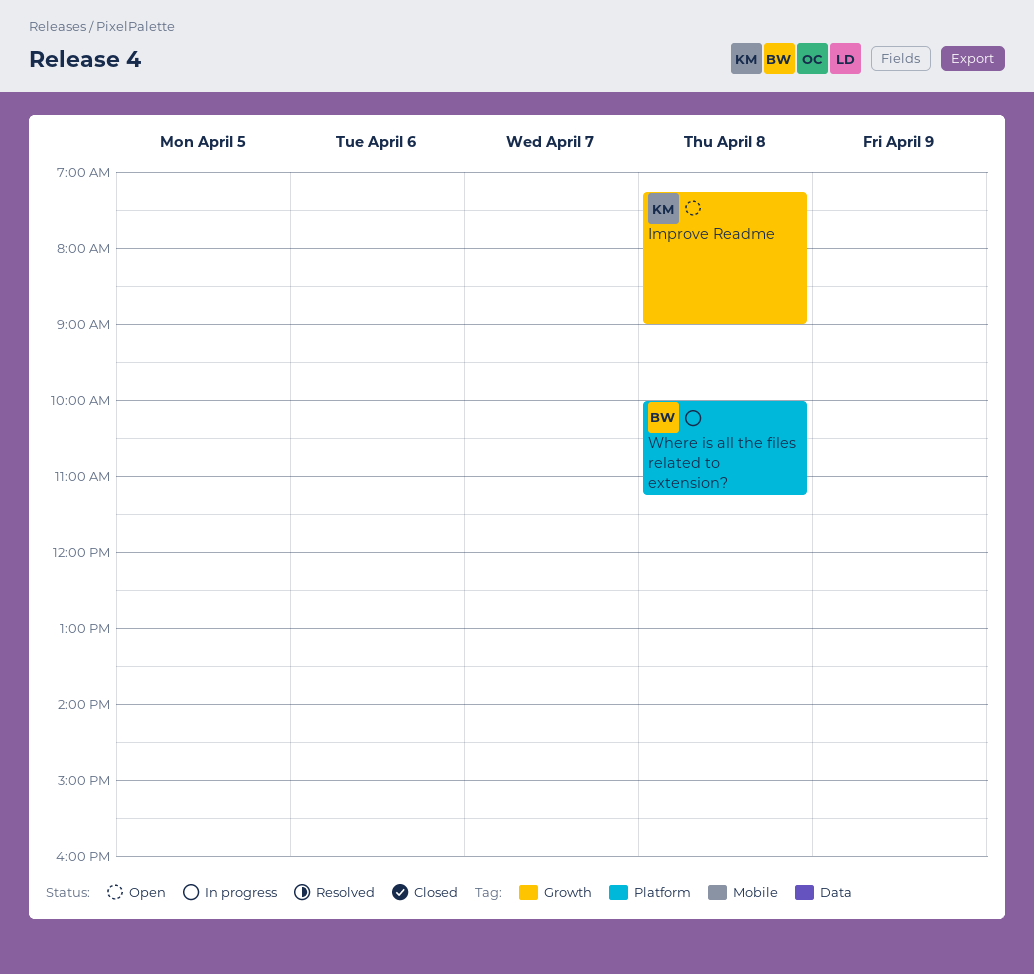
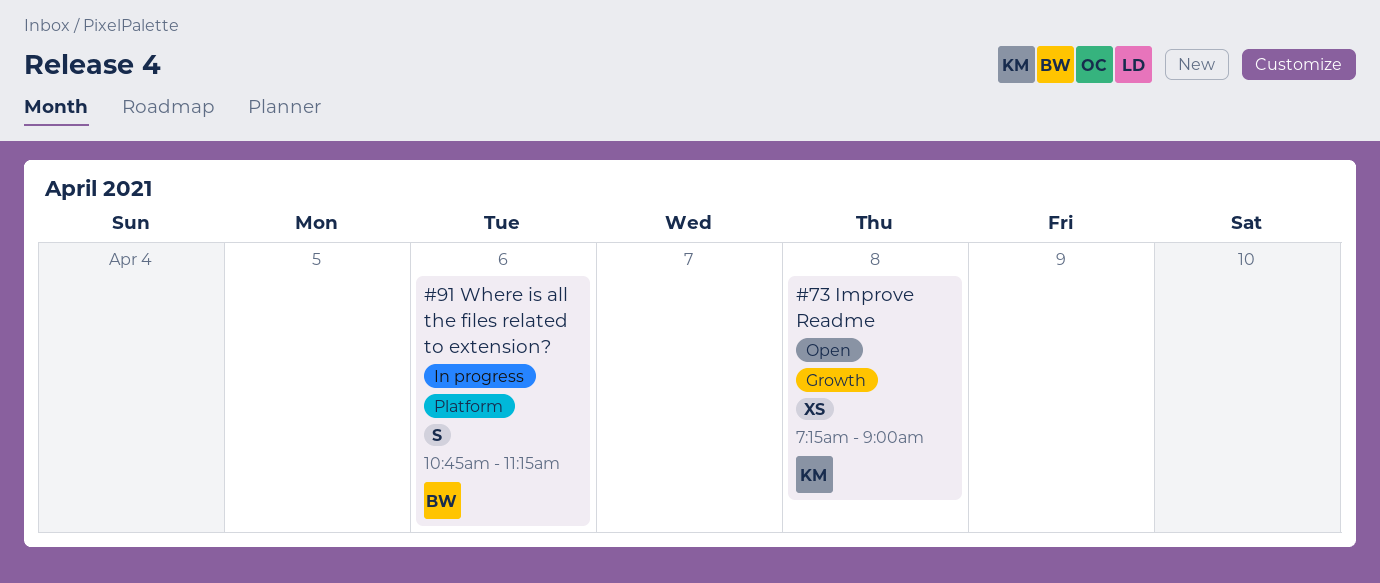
Where is all the files related to extension?, day: Apr 8 -> Apr 6
Where is all the files related to extension?, begins: 10:00 -> 10:45

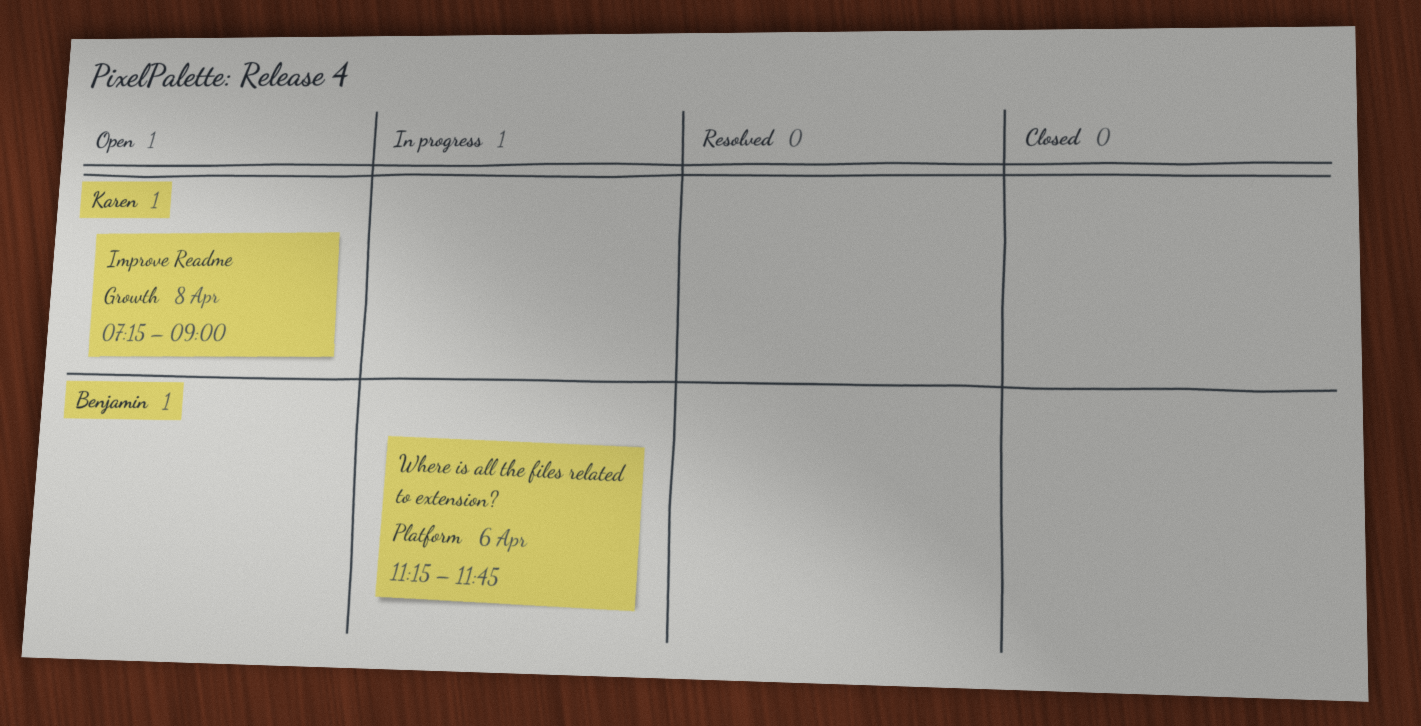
Where is all the files related to extension?, begins: 10:45 -> 11:15
Where is all the files related to extension?, ends: 11:15 -> 11:45

